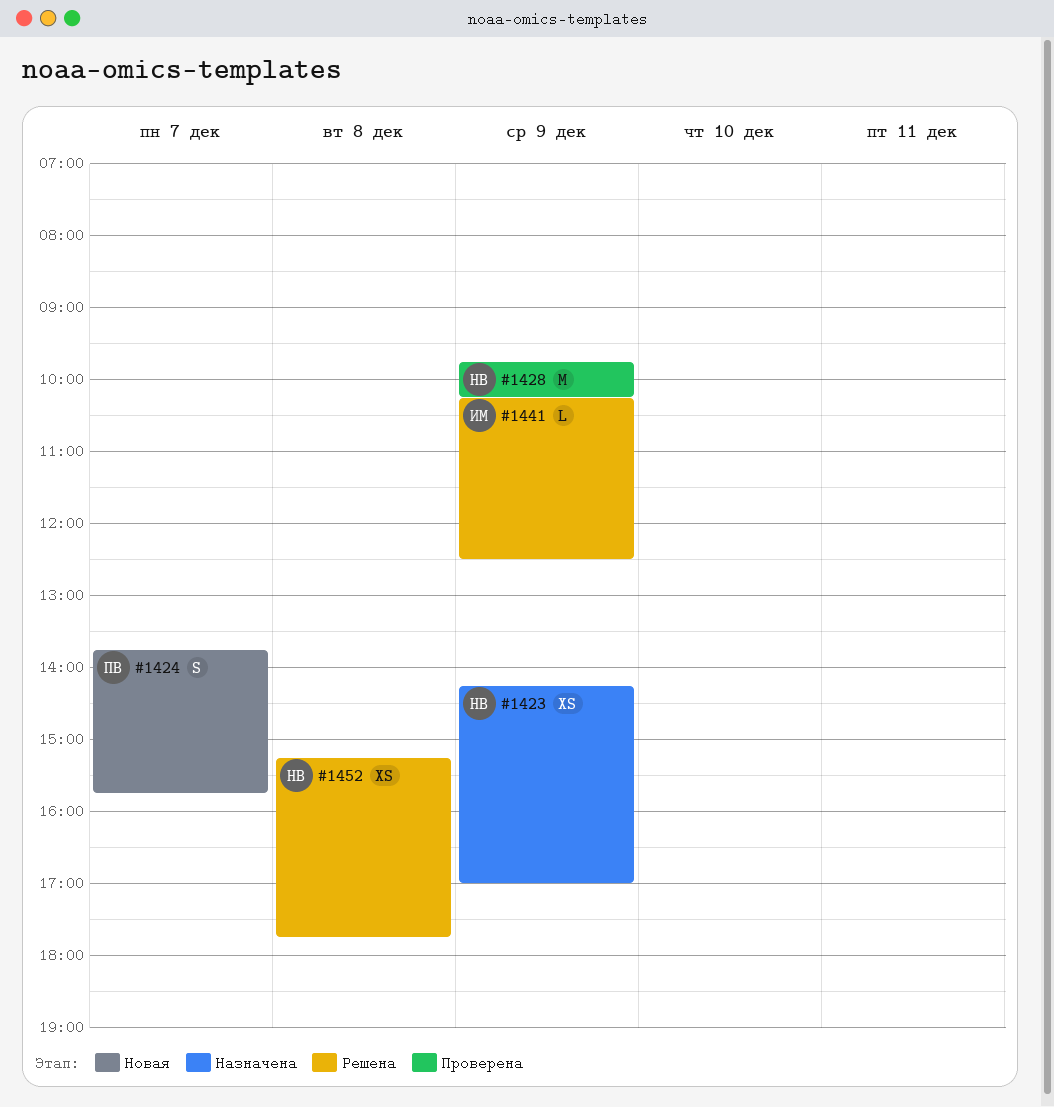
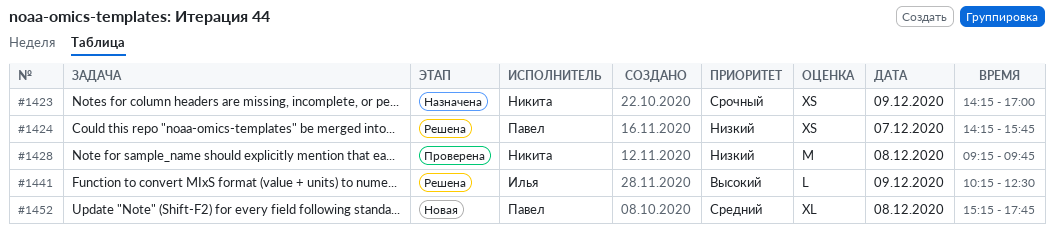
#1424, status: Новая -> Решена
#1424, estimate: S -> XS
#1424, begins: 13:45 -> 14:15
#1428, day: Dec 9 -> Dec 8
#1428, begins: 09:45 -> 09:15
#1428, ends: 10:15 -> 09:45
#1452, status: Решена -> Новая
#1452, owner: Никита -> Павел
#1452, estimate: XS -> XL

